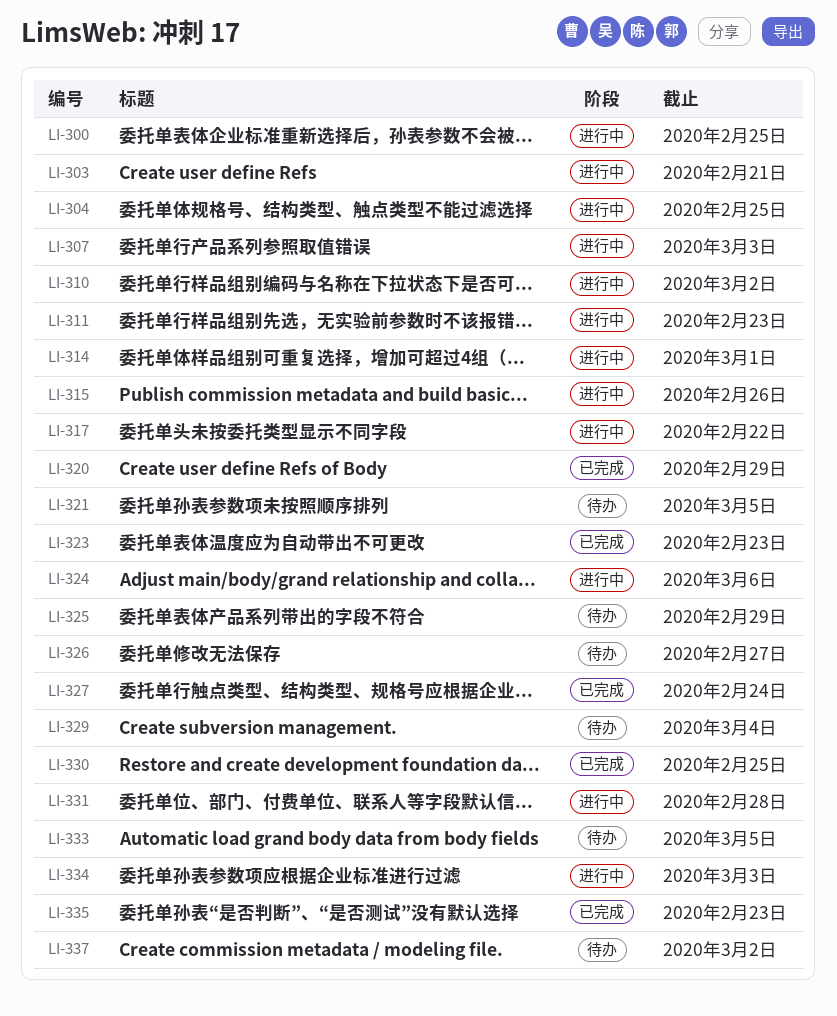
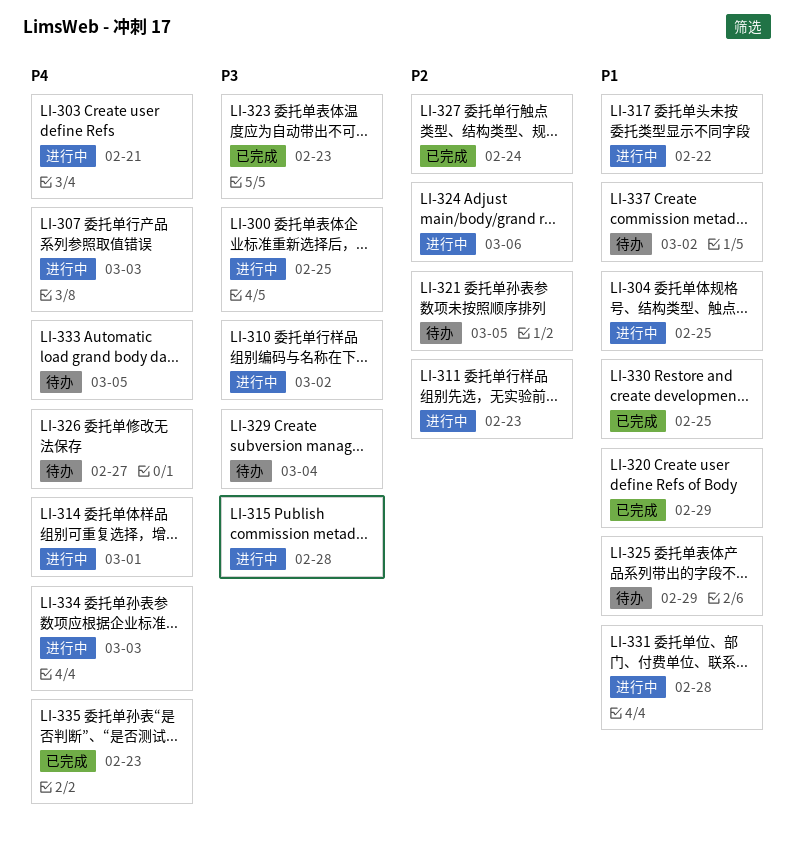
LI-315, due: Feb 26 -> Feb 28

